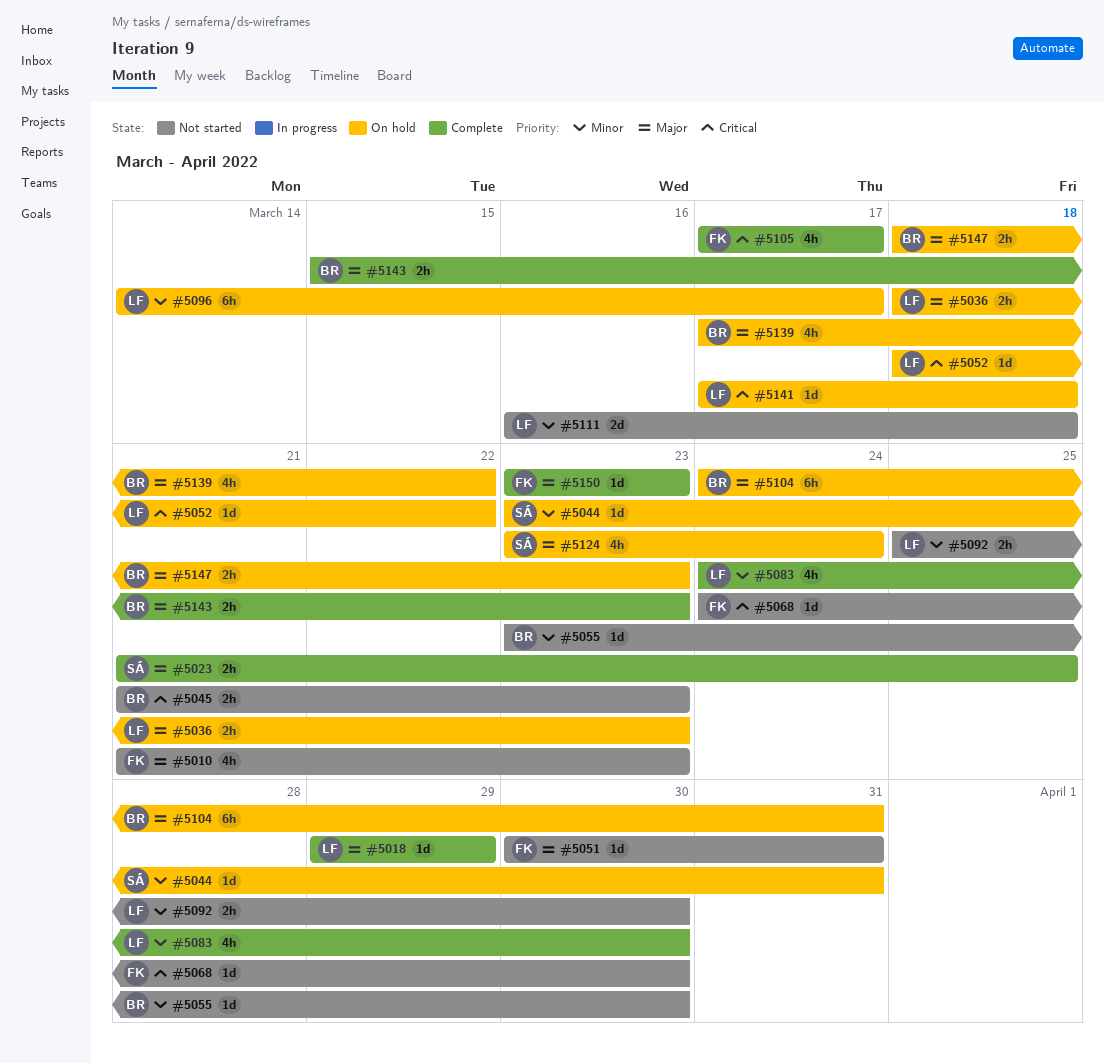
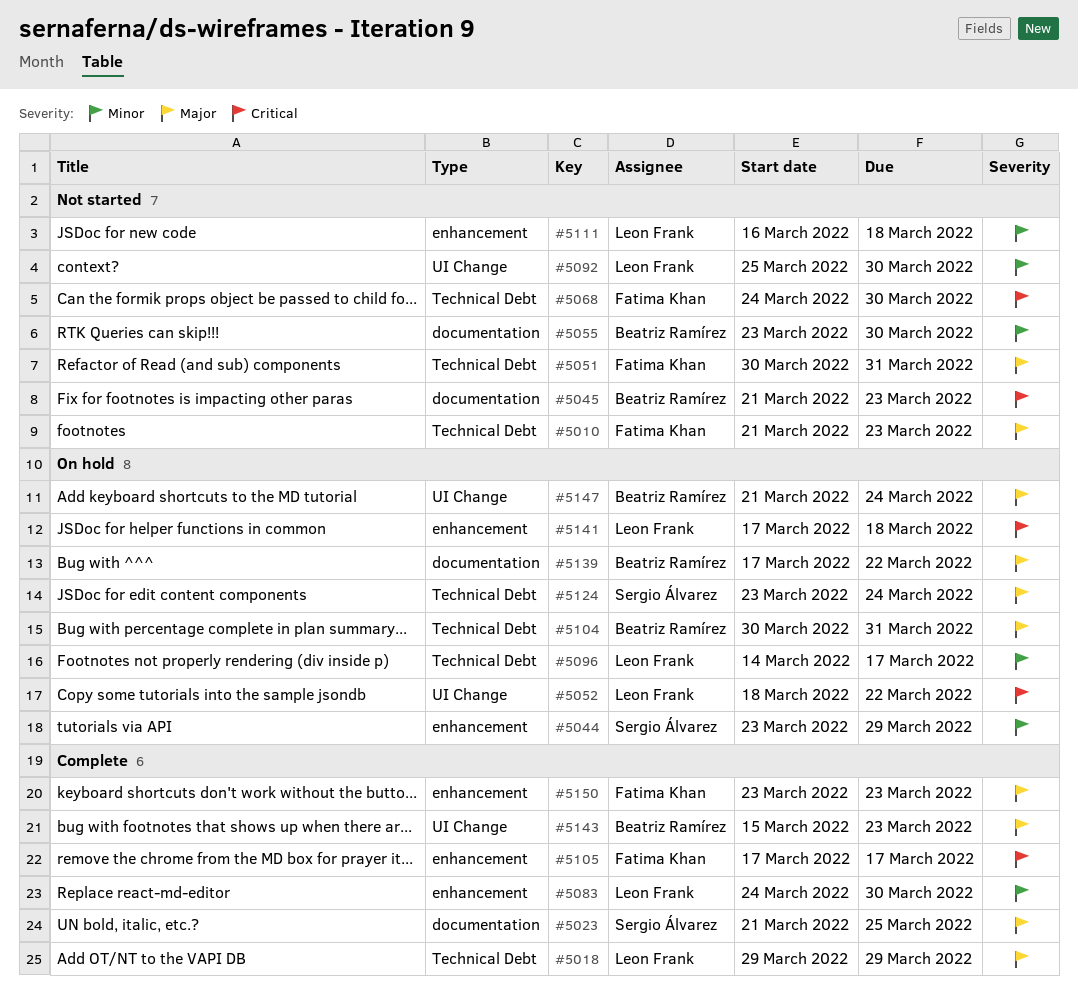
#5036: present -> none
#5044, due: Mar 31 -> Mar 29
#5104, start: Mar 24 -> Mar 30
#5147, start: Mar 18 -> Mar 21
#5147, due: Mar 23 -> Mar 24

